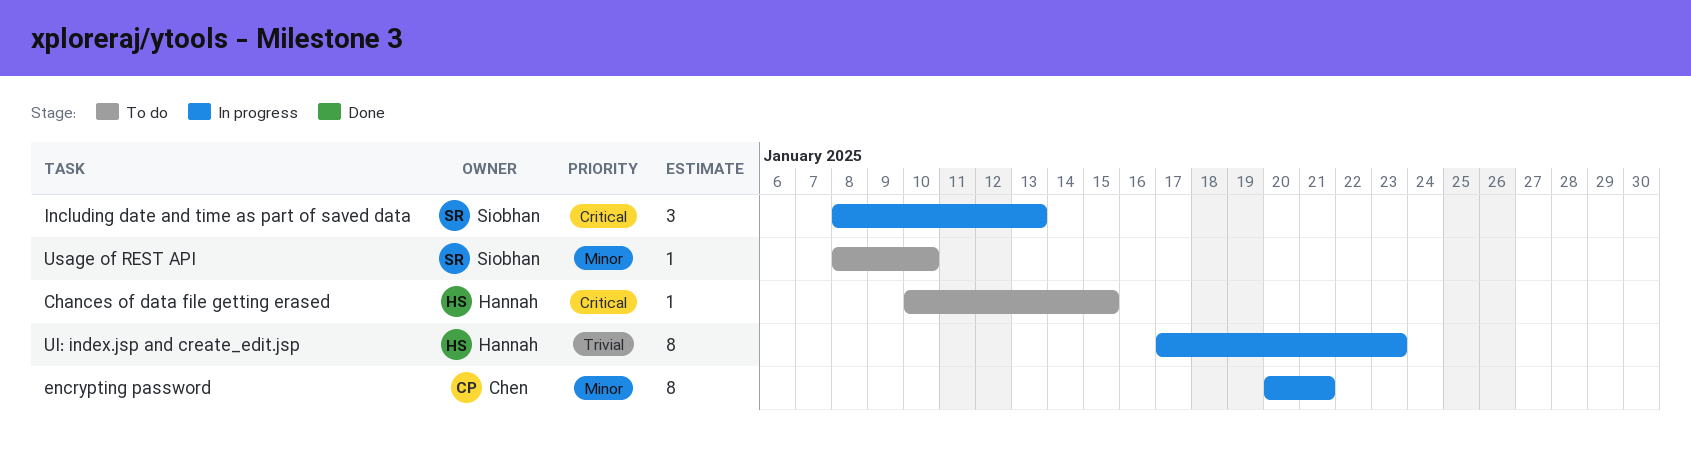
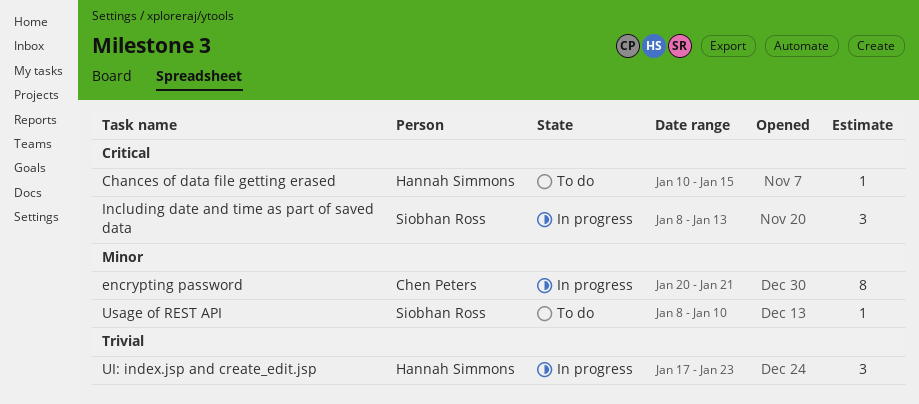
UI: index.jsp and create_edit.jsp, estimate: 8 -> 3

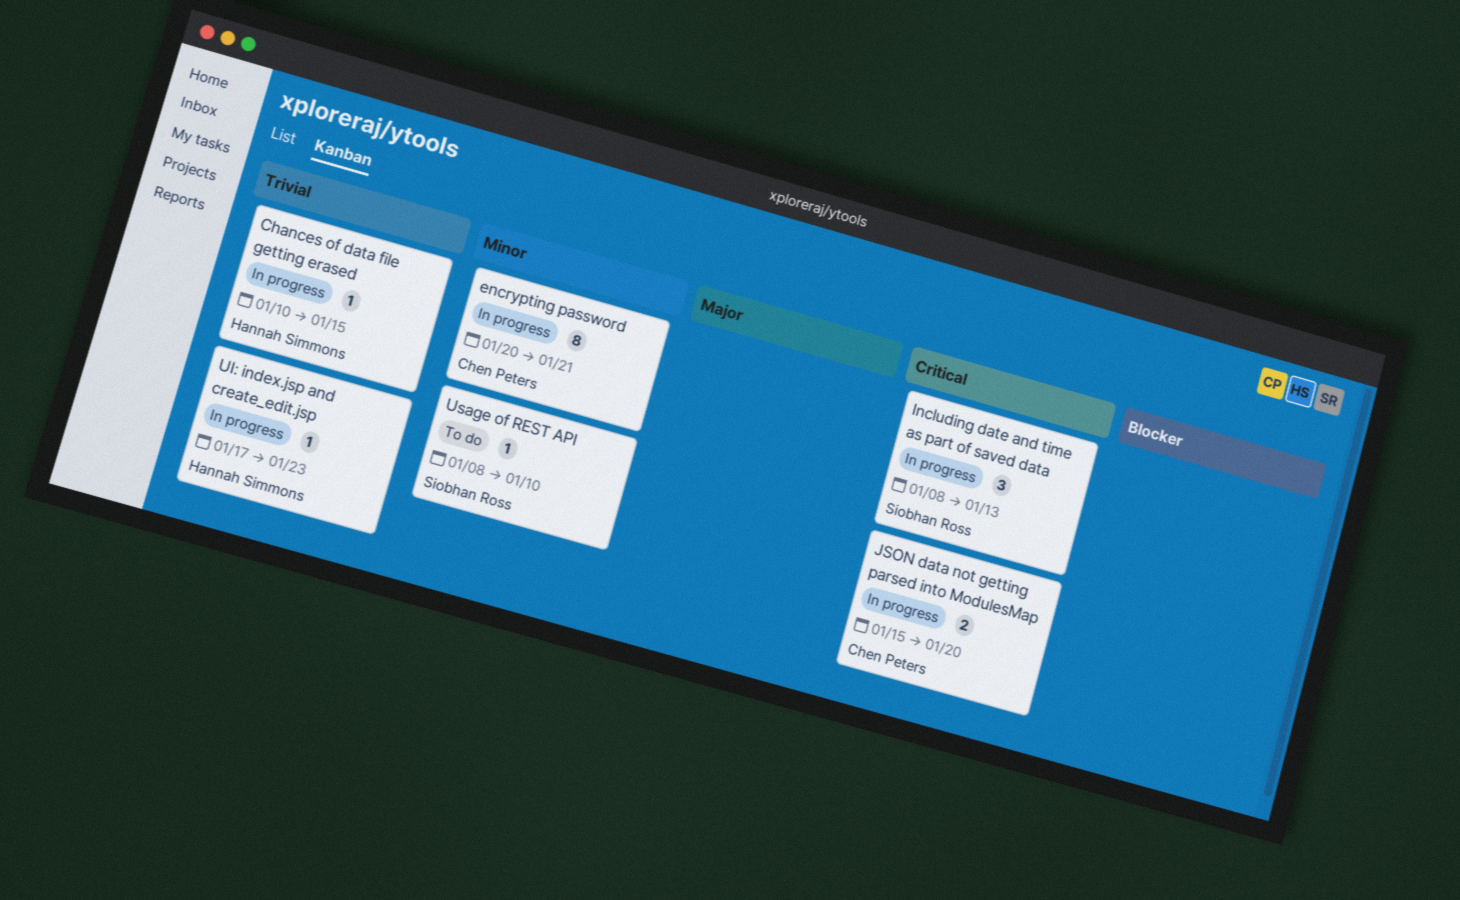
Chances of data file getting erased, status: To do -> In progress
Chances of data file getting erased, priority: Critical -> Trivial
JSON data not getting parsed into ModulesMap: none -> present
UI: index.jsp and create_edit.jsp, estimate: 3 -> 1

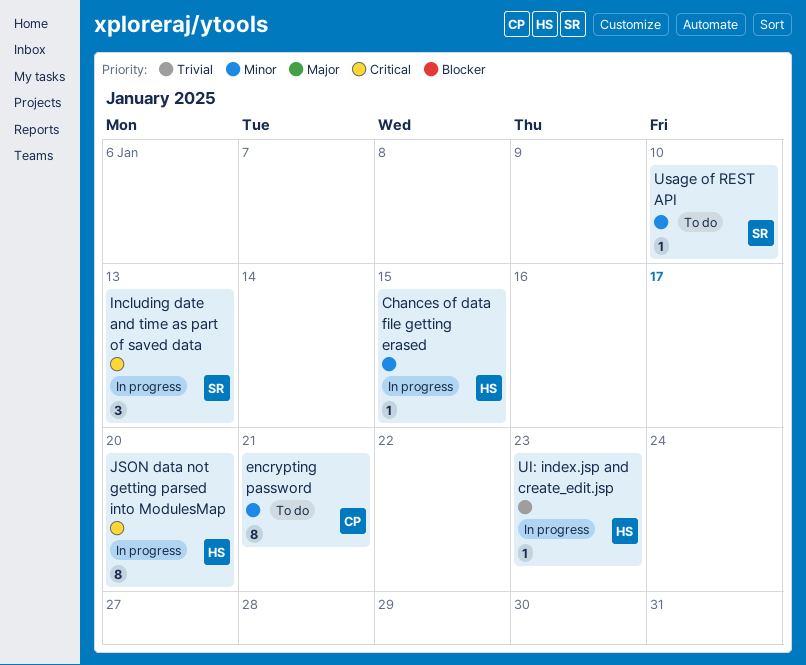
Chances of data file getting erased, priority: Trivial -> Minor
encrypting password, status: In progress -> To do
JSON data not getting parsed into ModulesMap, owner: Chen Peters -> Hannah Simmons
JSON data not getting parsed into ModulesMap, estimate: 2 -> 8

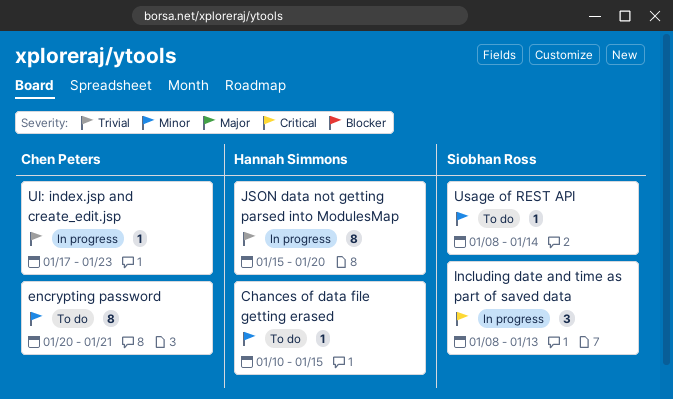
Chances of data file getting erased, status: In progress -> To do
JSON data not getting parsed into ModulesMap, priority: Critical -> Trivial
UI: index.jsp and create_edit.jsp, owner: Hannah Simmons -> Chen Peters
Usage of REST API, due: Jan 10 -> Jan 14

